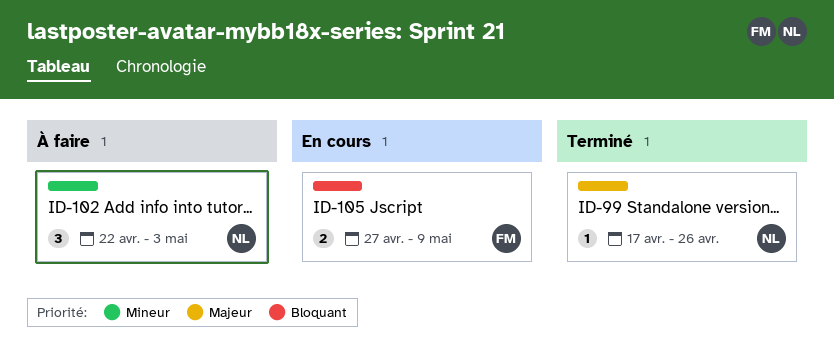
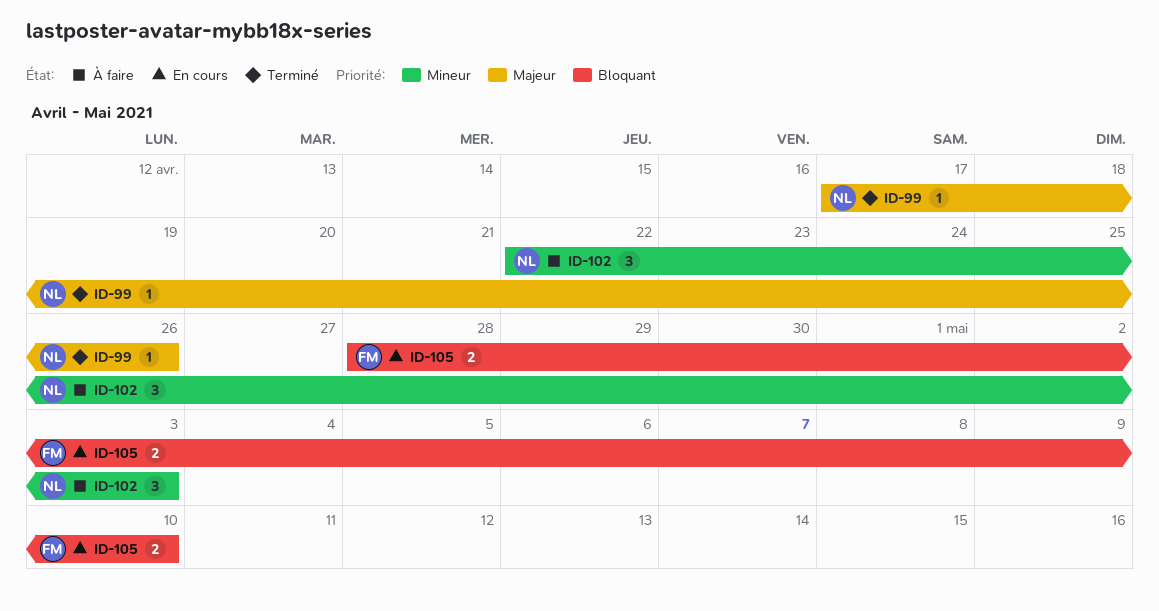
ID-105, start: Apr 27 -> Apr 28
ID-105, due: May 9 -> May 10

